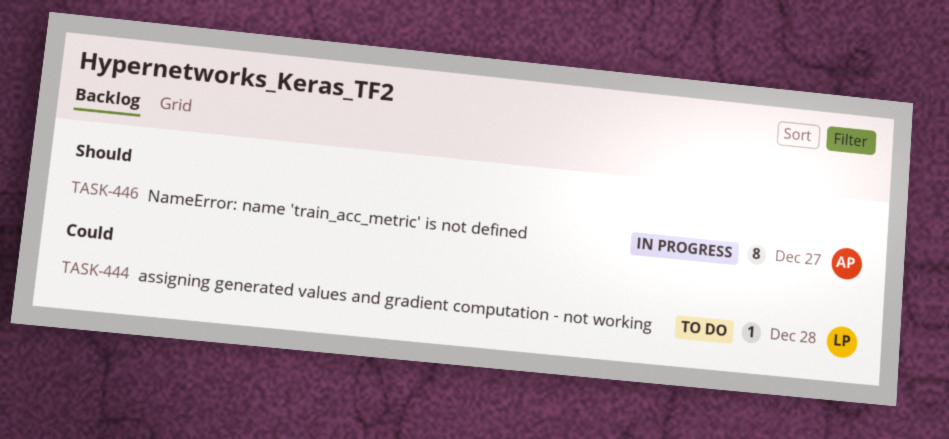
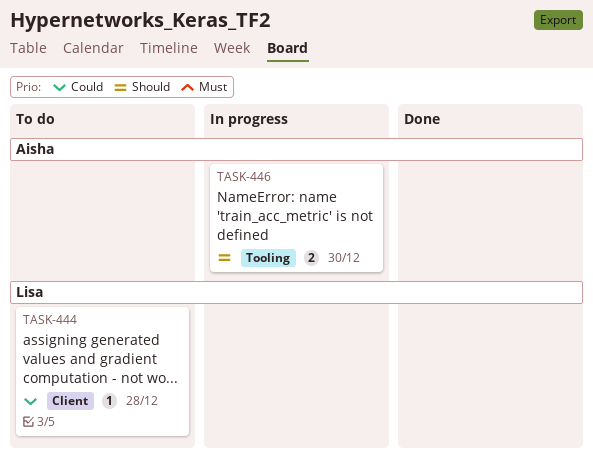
TASK-446, estimate: 8 -> 2
TASK-446, due: Dec 27 -> Dec 30

